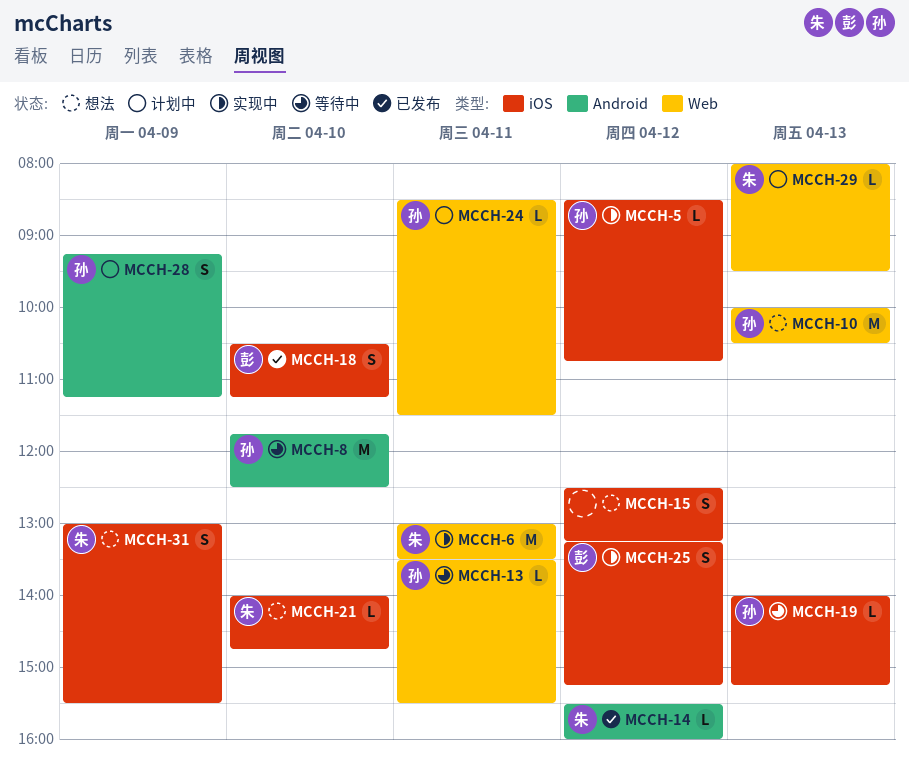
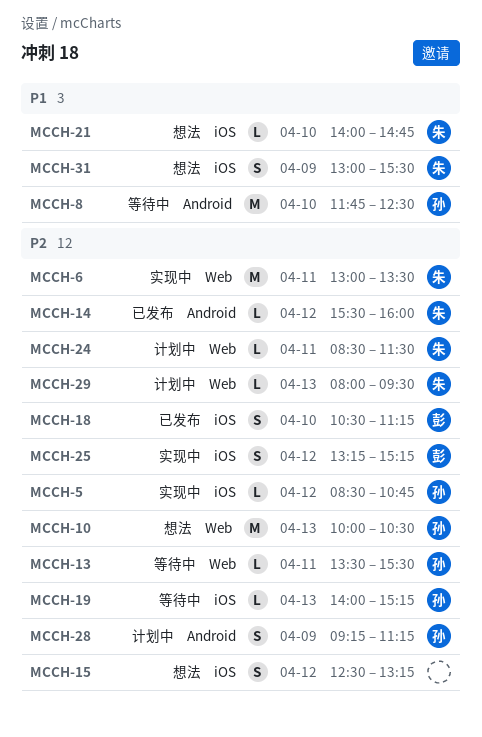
MCCH-24, owner: 孙 -> 朱

